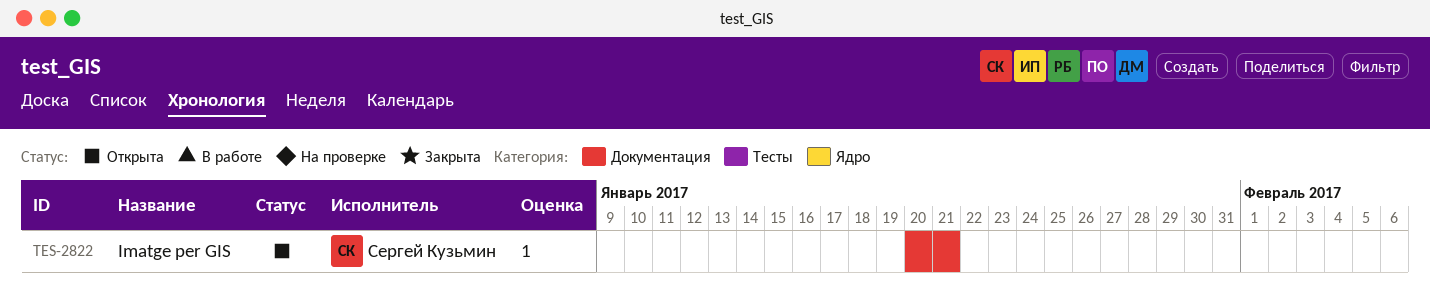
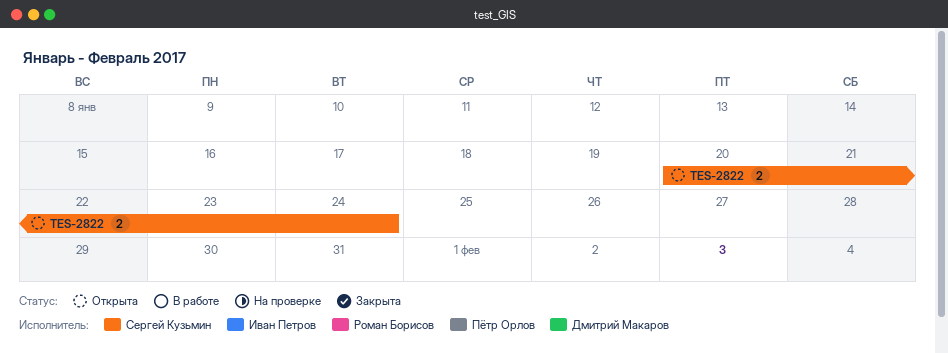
TES-2822, estimate: 1 -> 2
TES-2822, due: Jan 21 -> Jan 24

